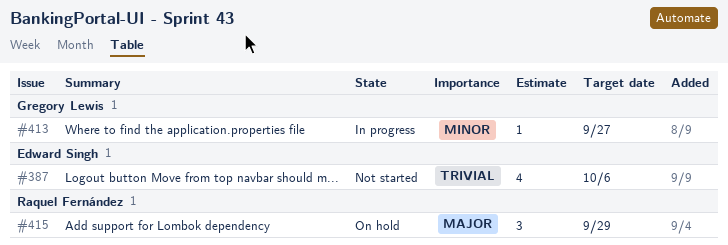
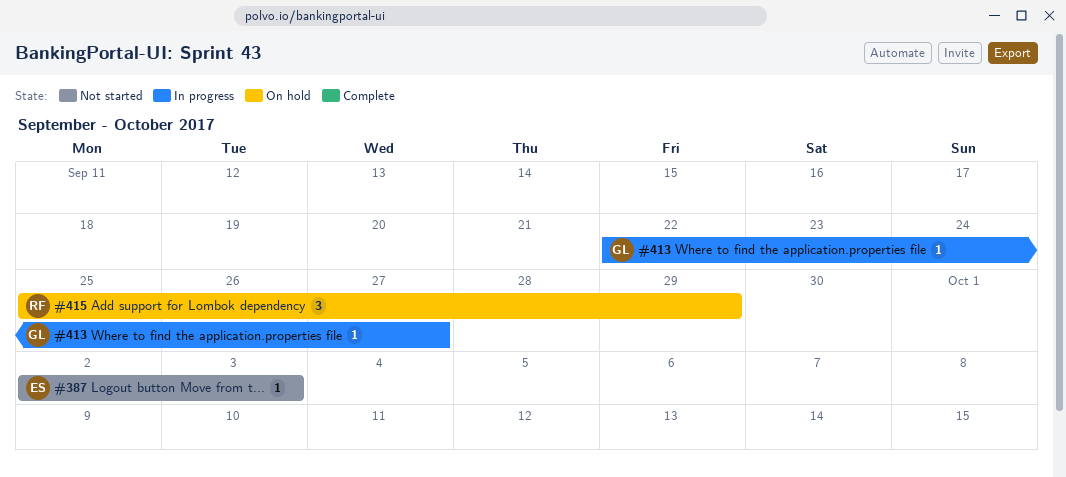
#387, estimate: 4 -> 1
#387, due: Oct 6 -> Oct 3

